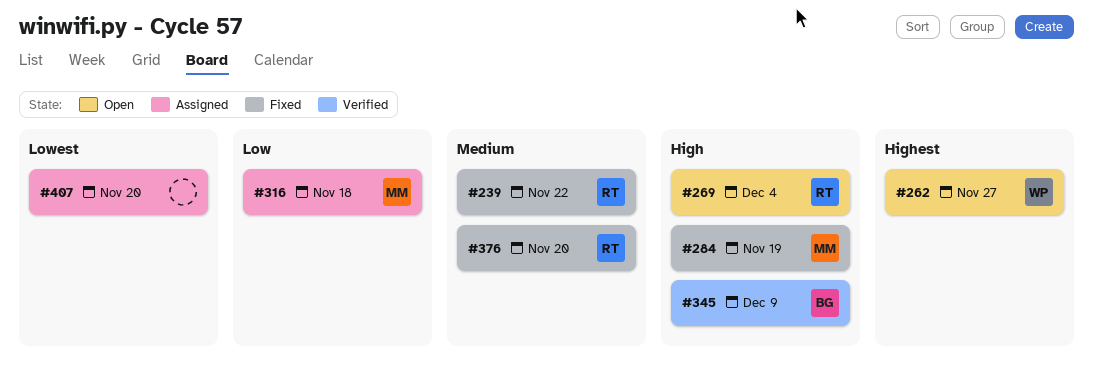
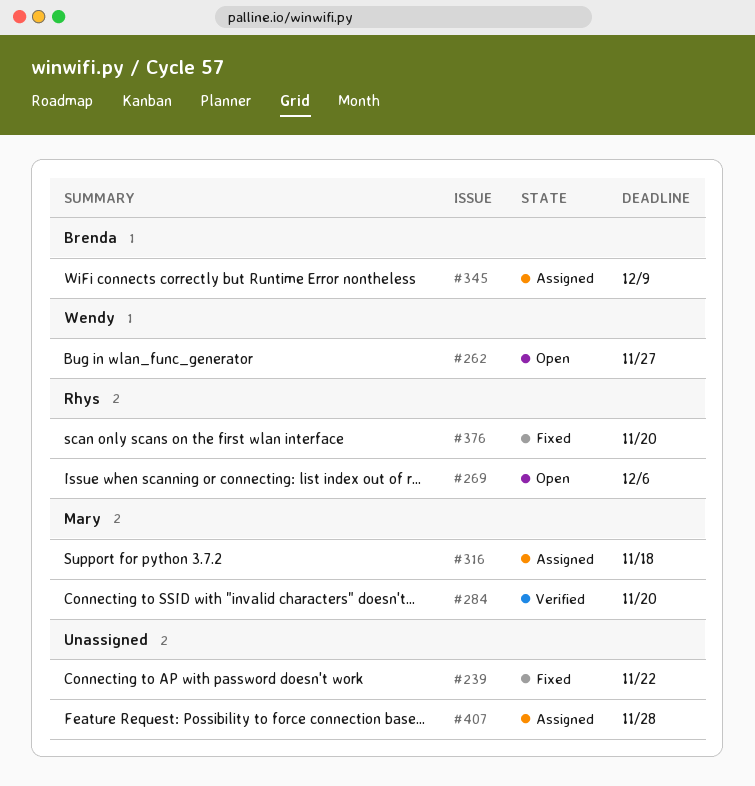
#239, owner: Rhys -> none
#269, due: Dec 4 -> Dec 6
#284, status: Fixed -> Verified
#284, due: Nov 19 -> Nov 20
#345, status: Verified -> Assigned
#407, due: Nov 20 -> Nov 28

